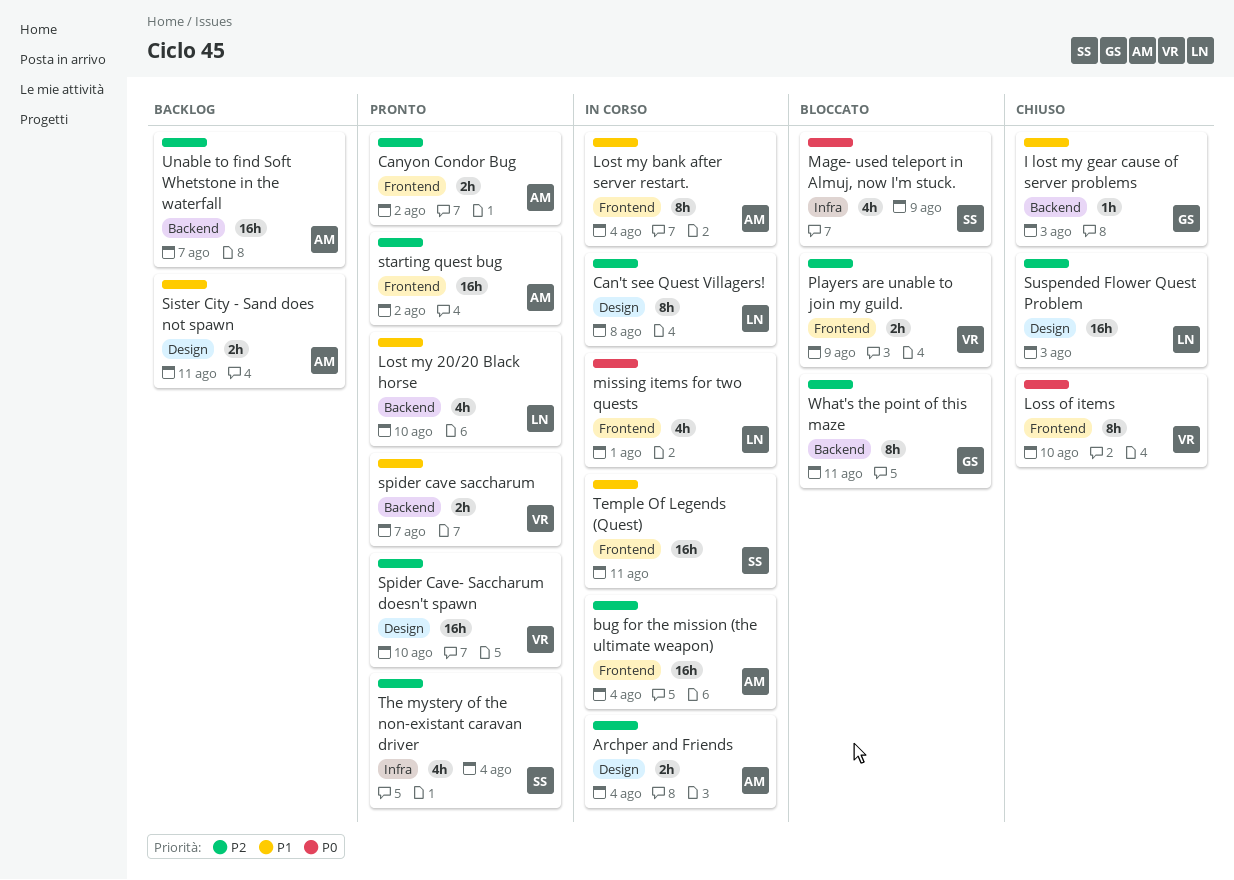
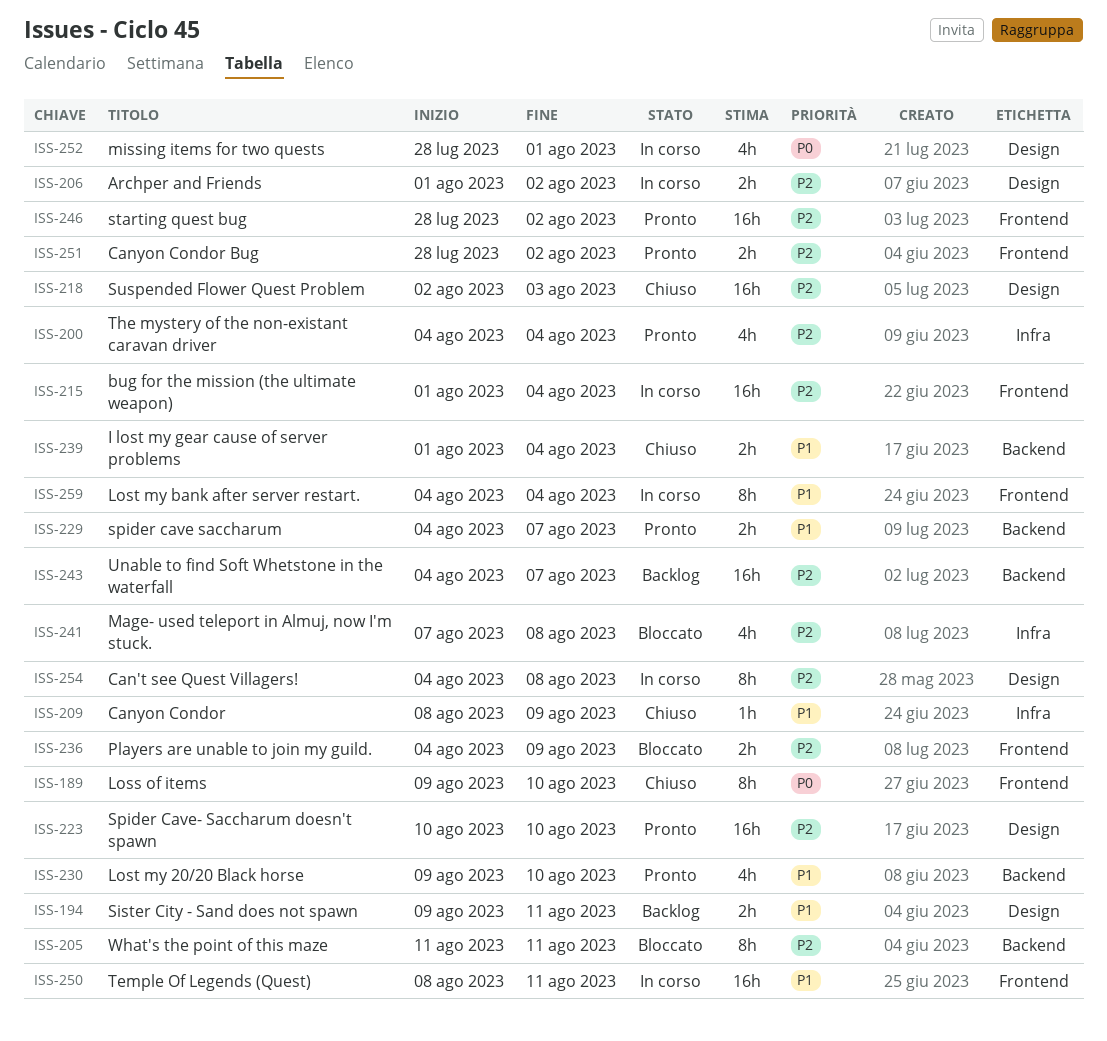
Archper and Friends, due: Aug 4 -> Aug 2
Canyon Condor: none -> present
I lost my gear cause of server problems, estimate: 1h -> 2h
I lost my gear cause of server problems, due: Aug 3 -> Aug 4
Mage- used teleport in Almuj, now I'm stuck., priority: P0 -> P2
Mage- used teleport in Almuj, now I'm stuck., due: Aug 9 -> Aug 8
missing items for two quests, label: Frontend -> Design

